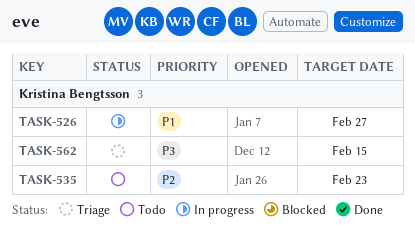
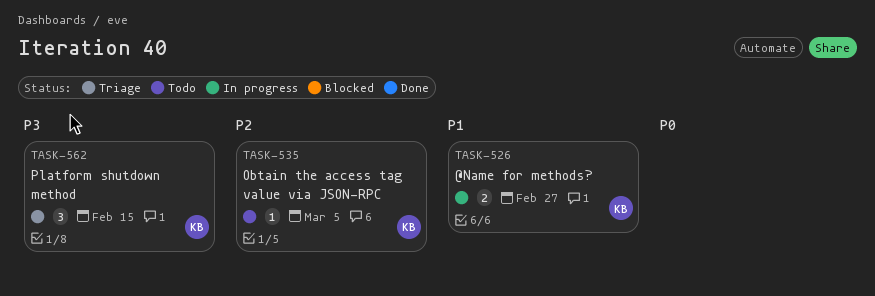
TASK-535, due: Feb 23 -> Mar 5

